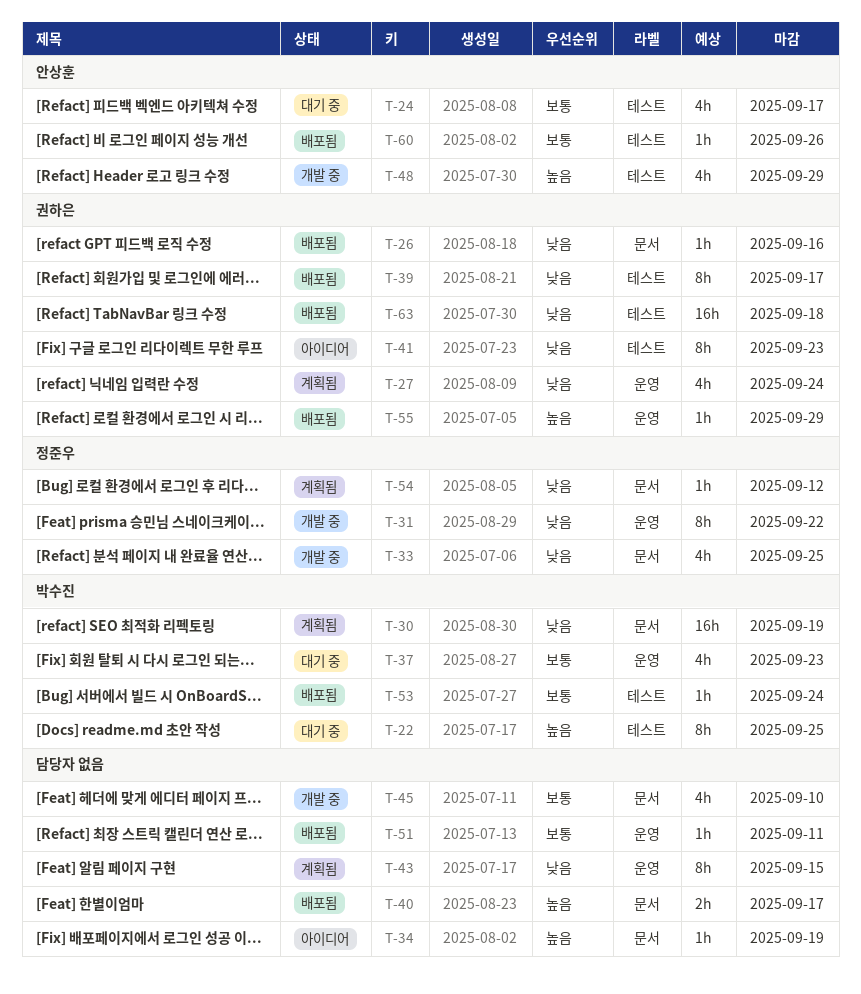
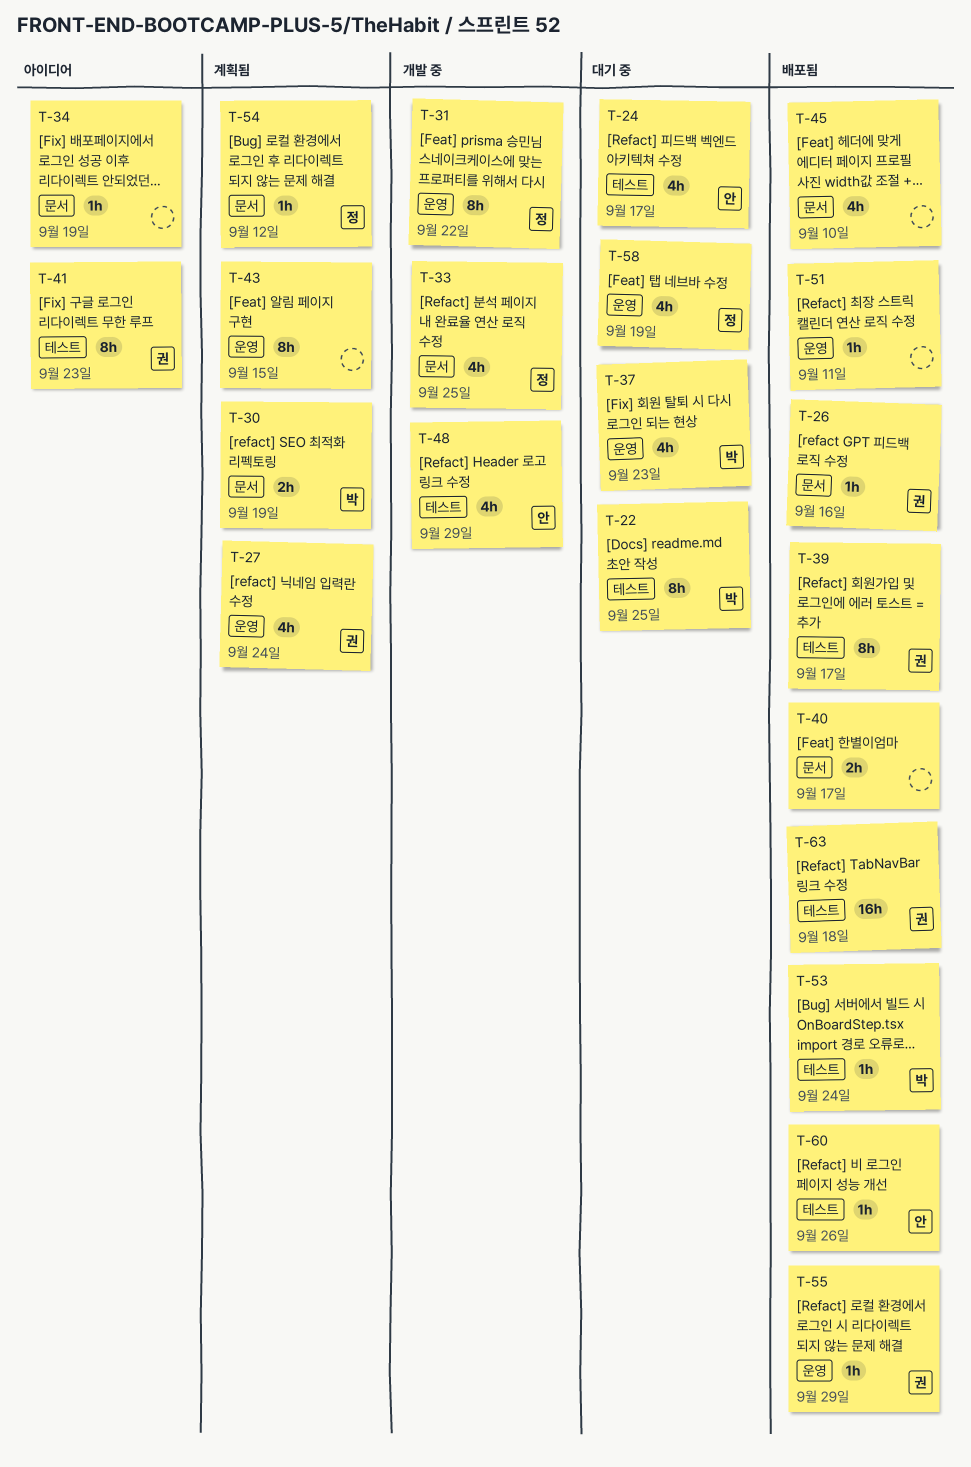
T-30, estimate: 16h -> 2h
T-45, status: 개발 중 -> 배포됨
T-58: none -> present

